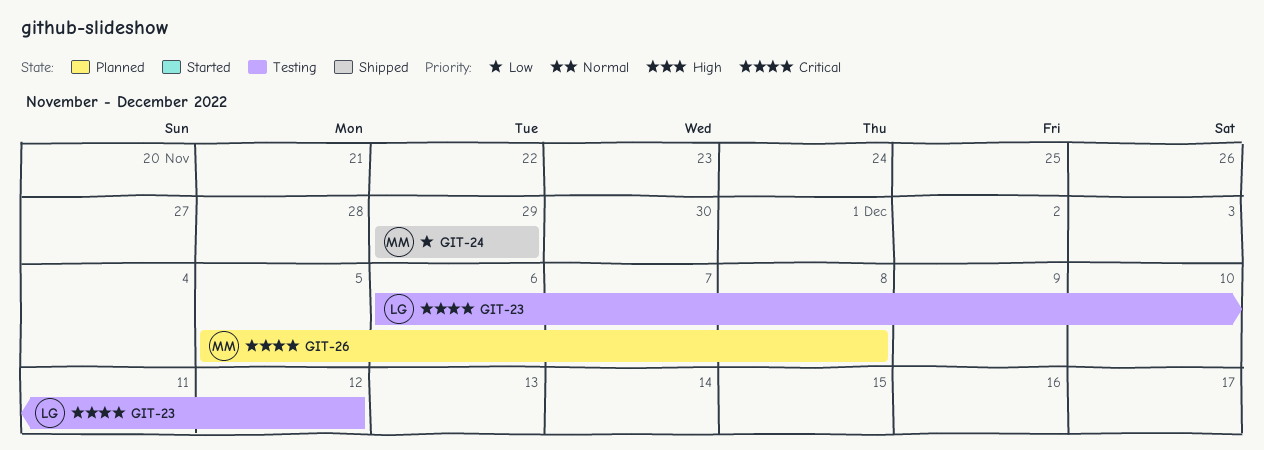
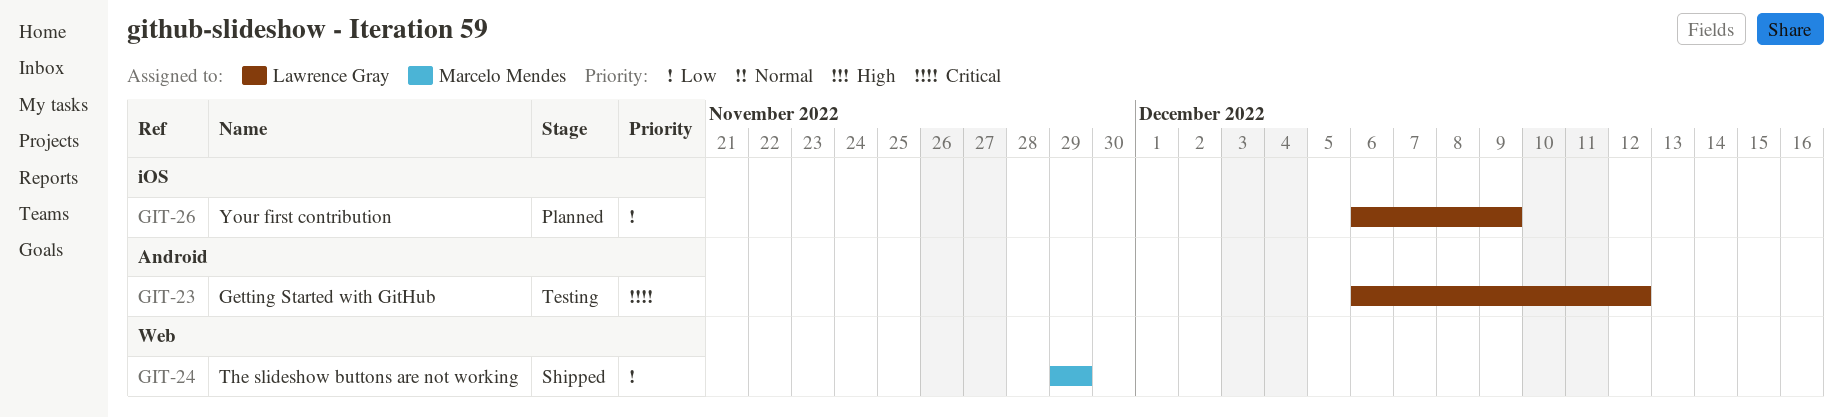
GIT-26, owner: Marcelo Mendes -> Lawrence Gray
GIT-26, priority: Critical -> Low
GIT-26, start: Dec 5 -> Dec 6
GIT-26, due: Dec 8 -> Dec 9

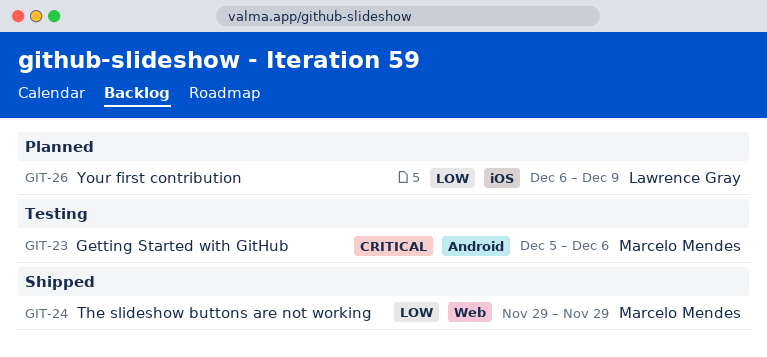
GIT-23, owner: Lawrence Gray -> Marcelo Mendes
GIT-23, start: Dec 6 -> Dec 5
GIT-23, due: Dec 12 -> Dec 6

